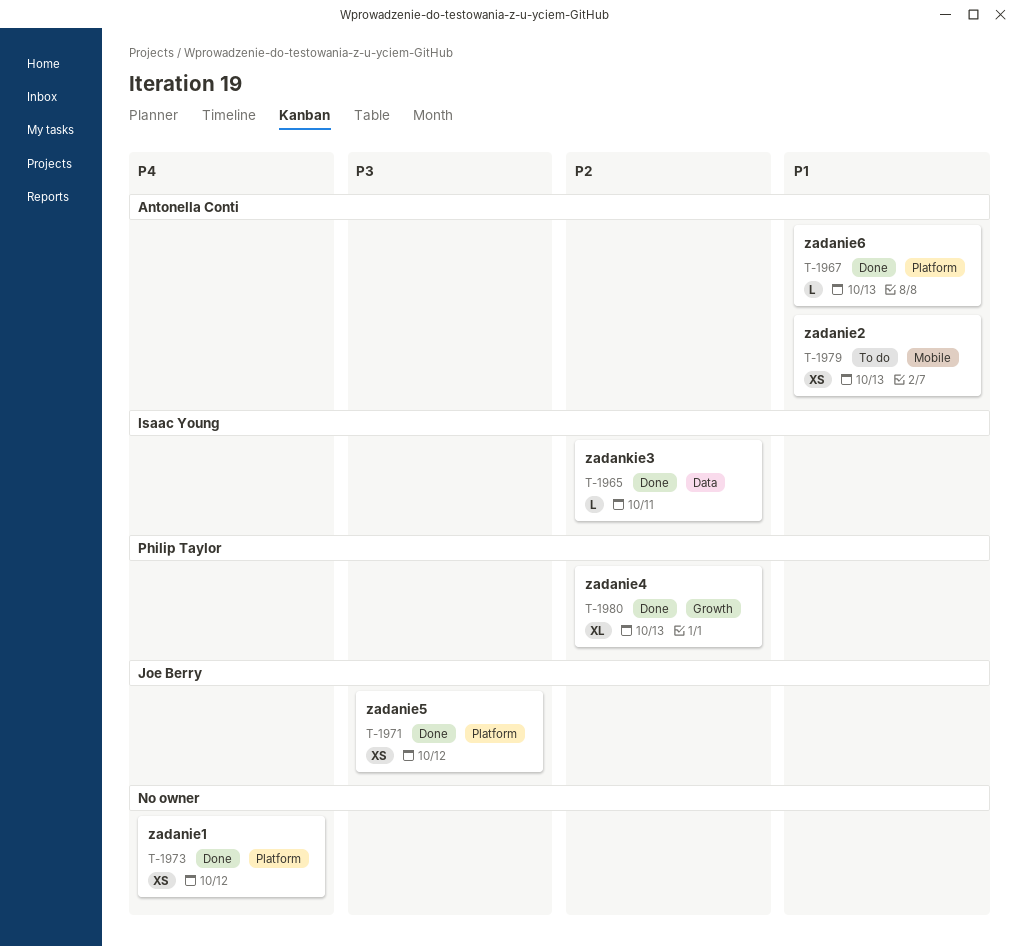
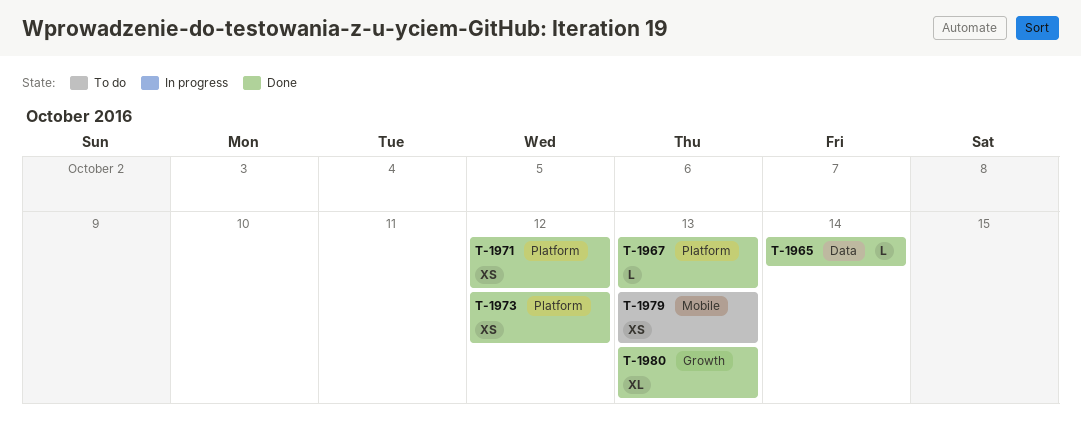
T-1965, due: Oct 11 -> Oct 14

